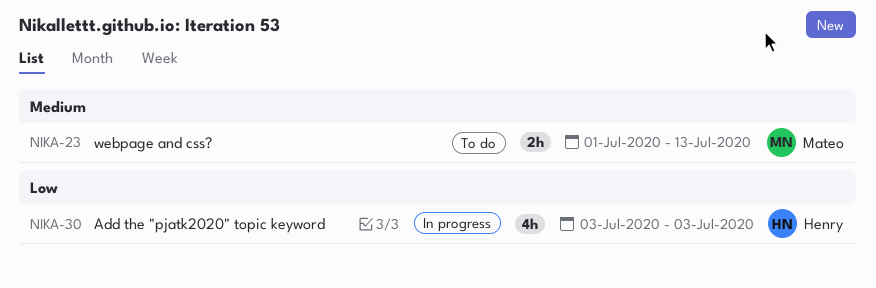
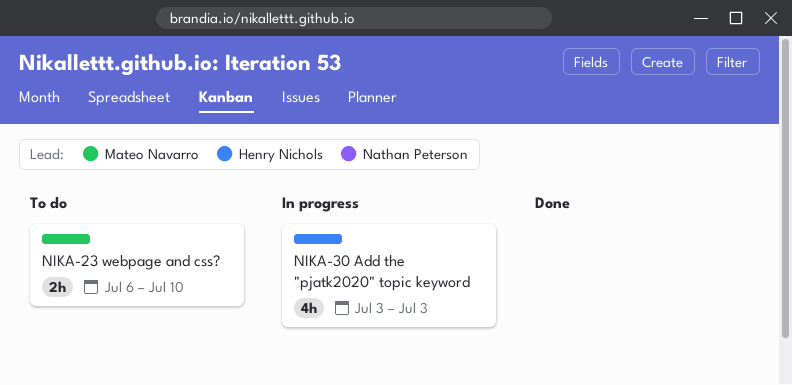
NIKA-23, start: Jul 1 -> Jul 6
NIKA-23, due: Jul 13 -> Jul 10

